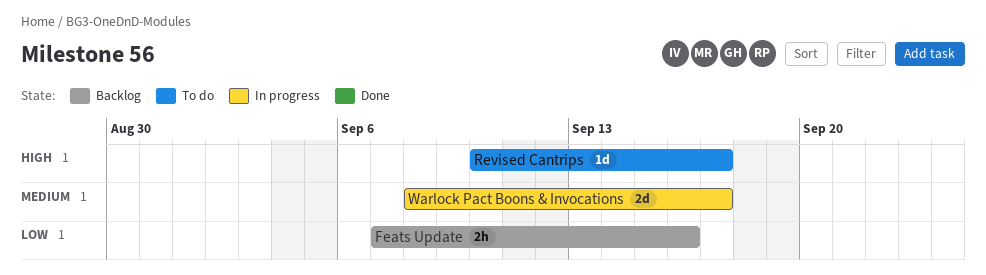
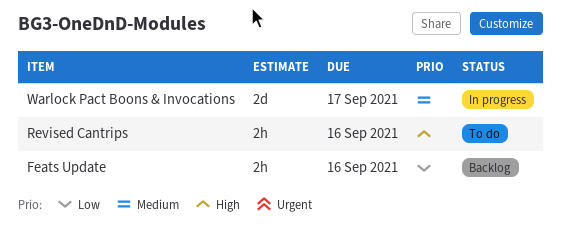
Revised Cantrips, estimate: 1d -> 2h
Revised Cantrips, due: Sep 17 -> Sep 16

